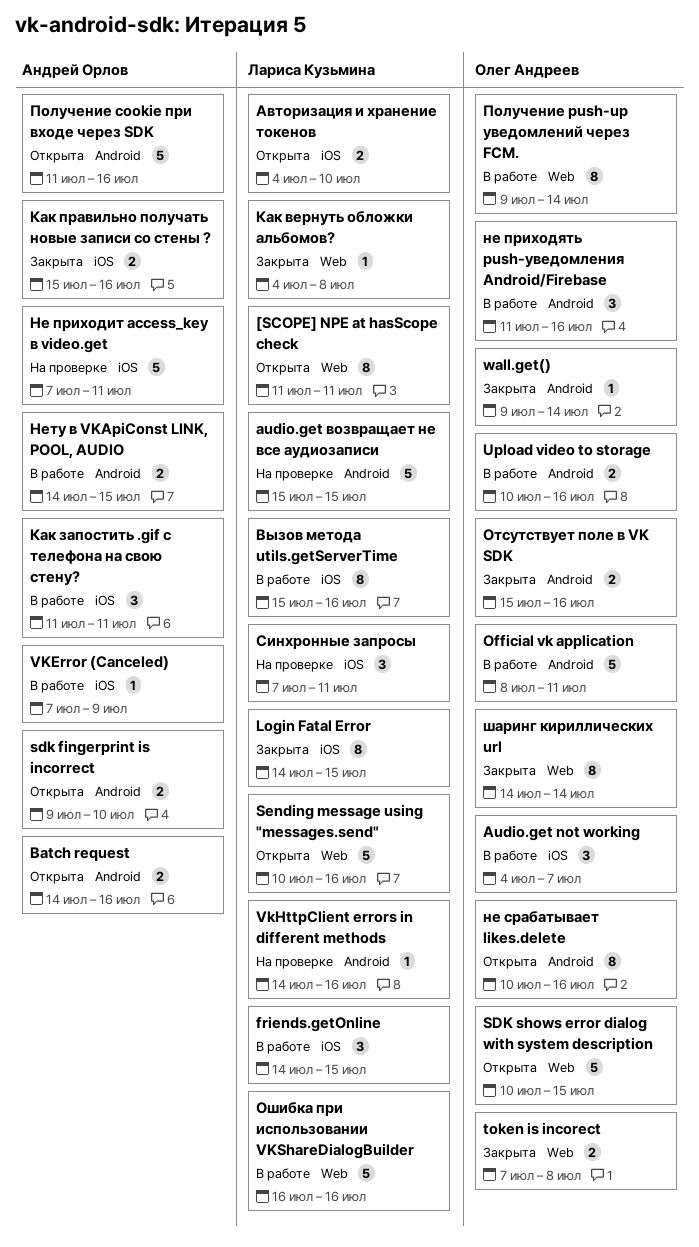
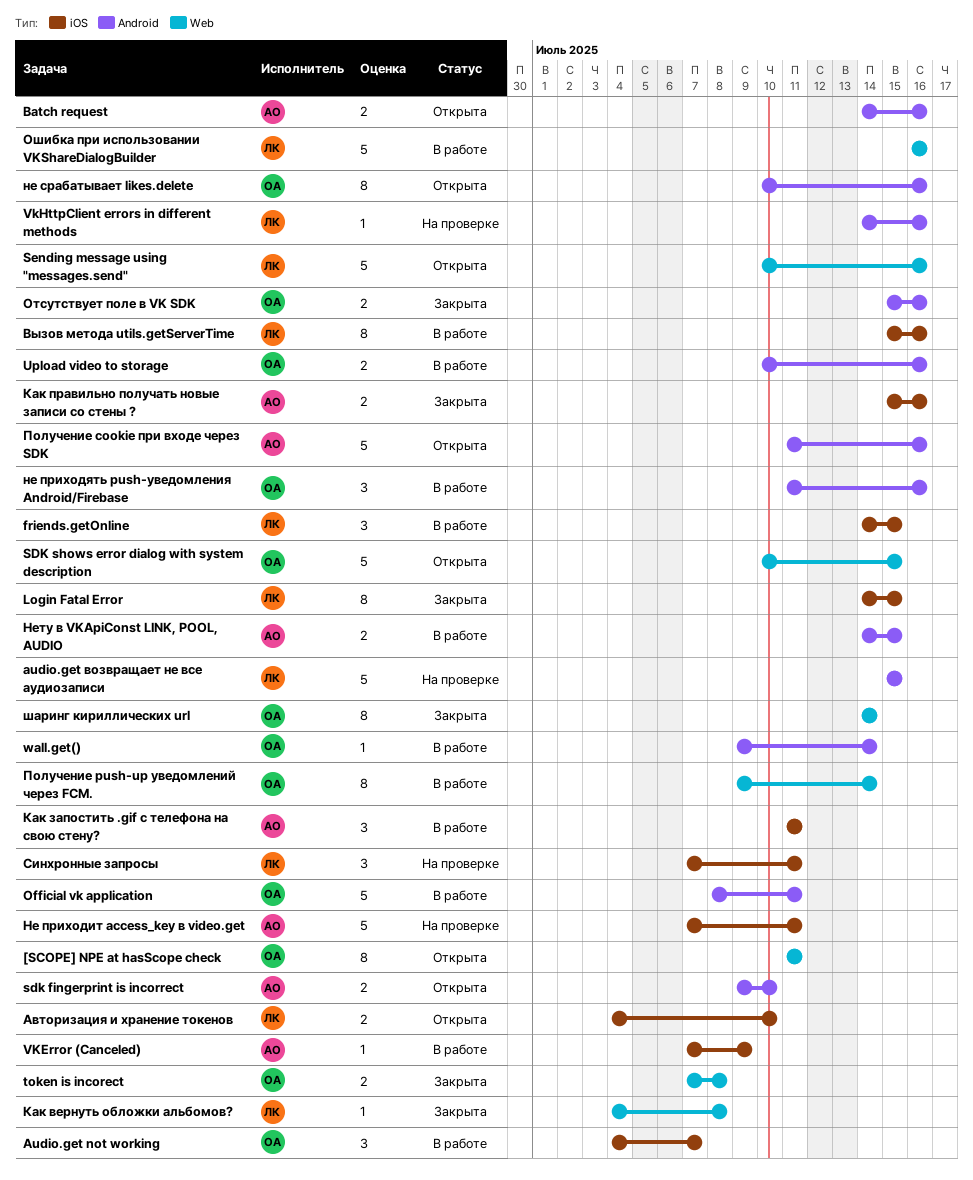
[SCOPE] NPE at hasScope check, owner: Лариса Кузьмина -> Олег Андреев
wall.get(), status: Закрыта -> В работе

